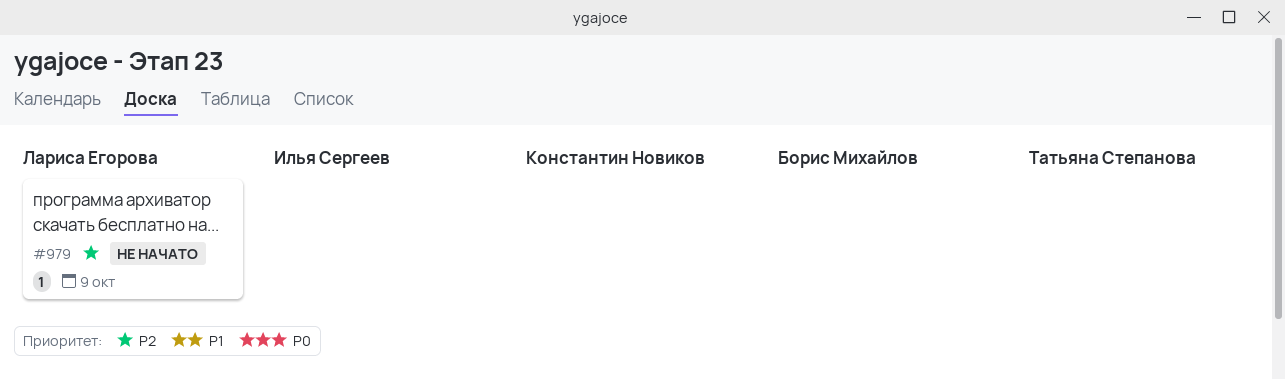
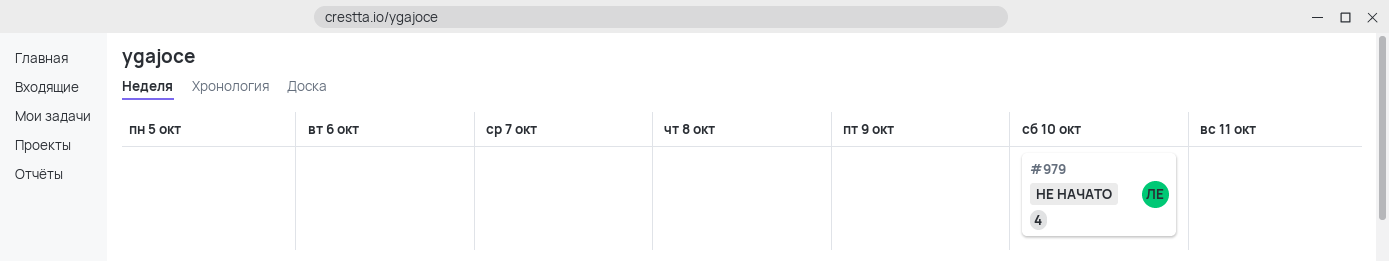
#979, estimate: 1 -> 4
#979, due: Oct 9 -> Oct 10

